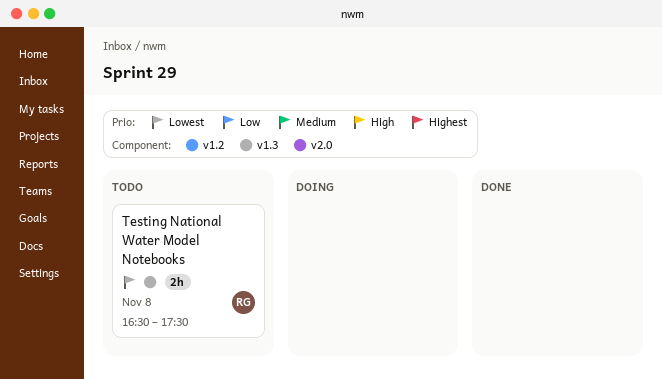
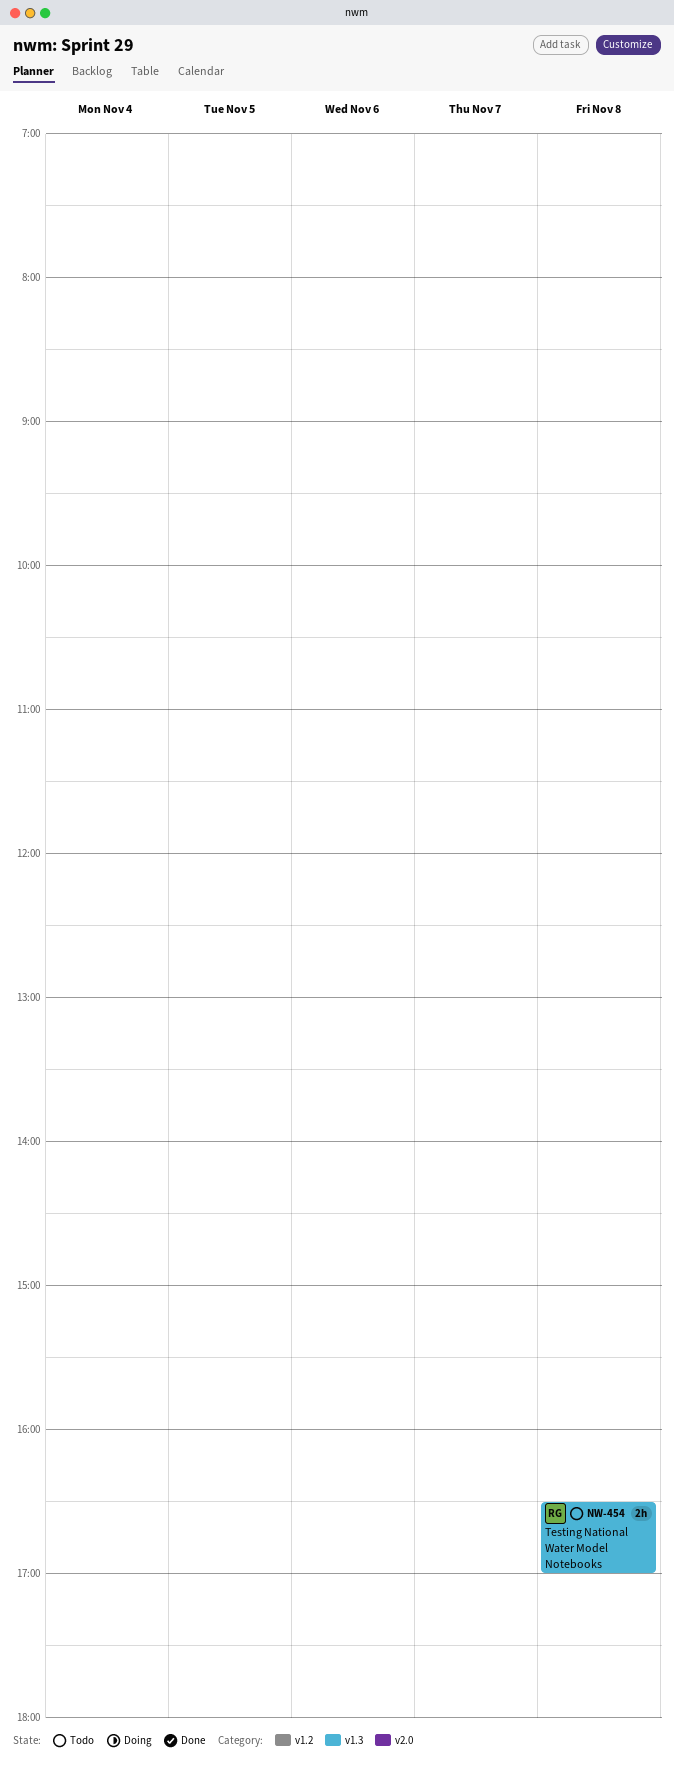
Testing National Water Model Notebooks, ends: 17:30 -> 17:00

